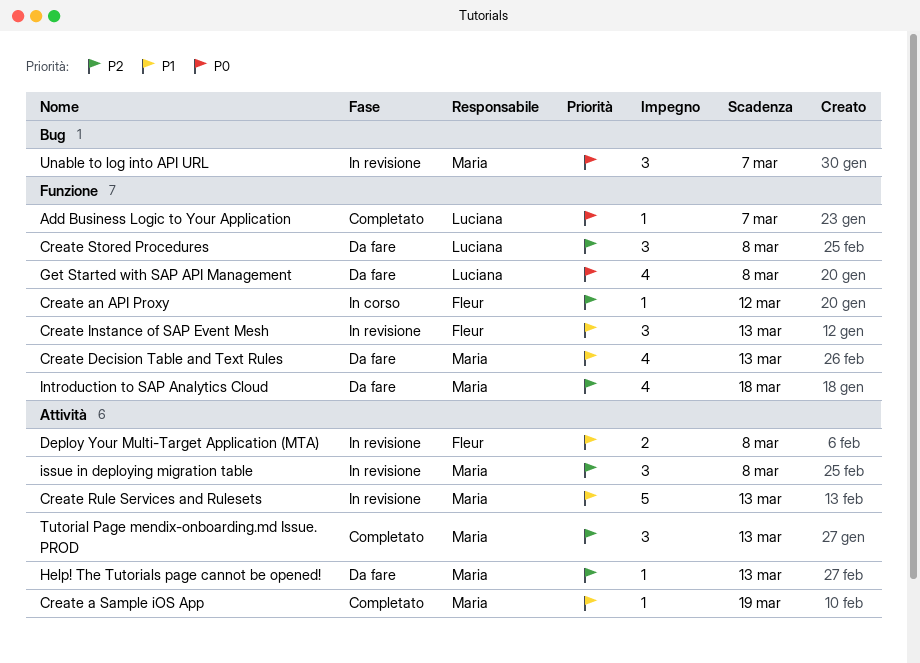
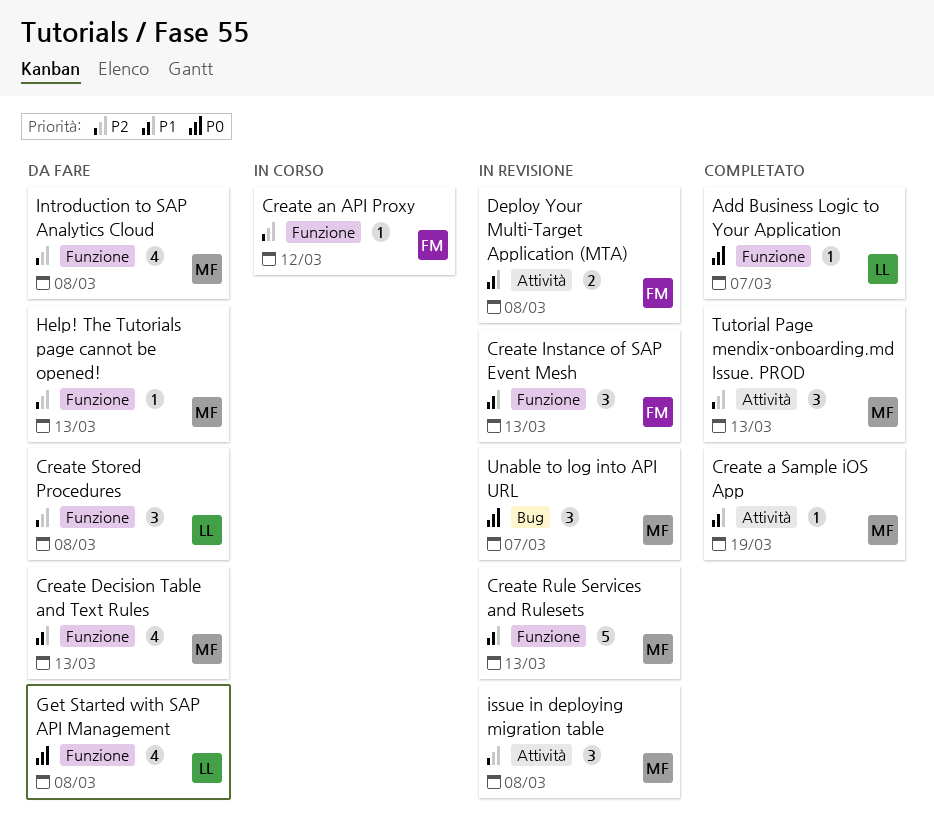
Create Rule Services and Rulesets, label: Attività -> Funzione
Help! The Tutorials page cannot be opened!, label: Attività -> Funzione
Introduction to SAP Analytics Cloud, due: Mar 18 -> Mar 8

